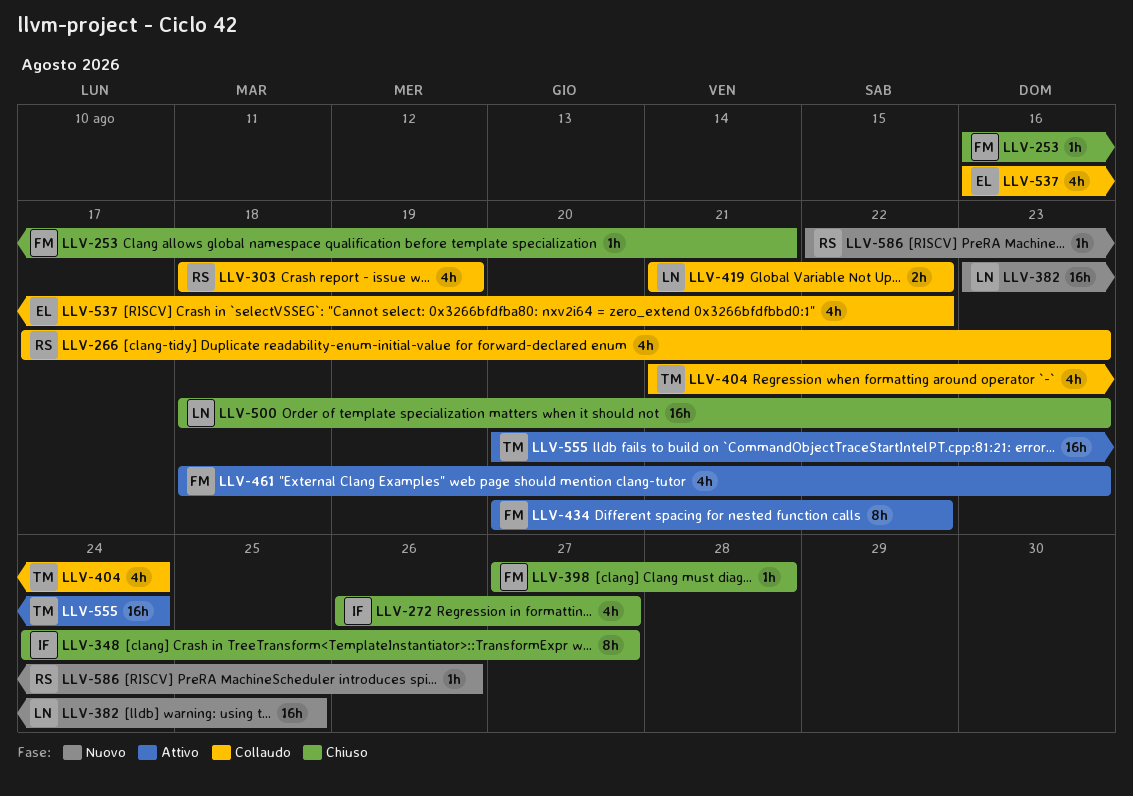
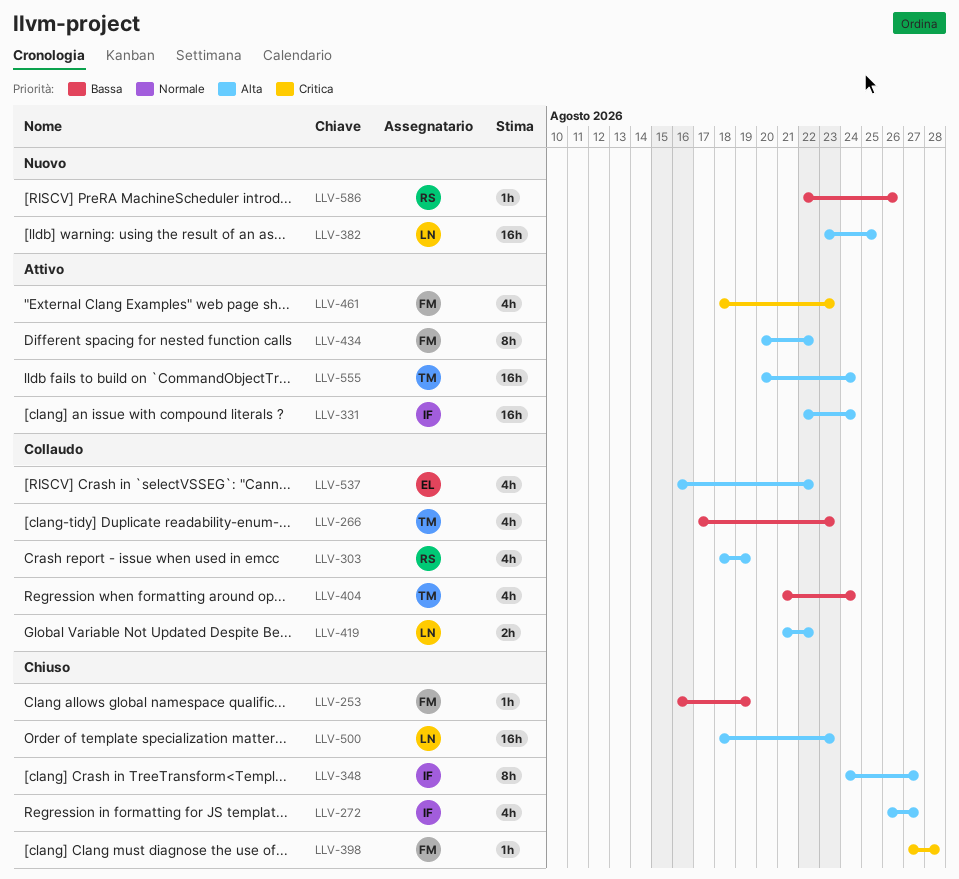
LLV-253, due: Aug 21 -> Aug 19
LLV-266, owner: RS -> TM
LLV-331: none -> present

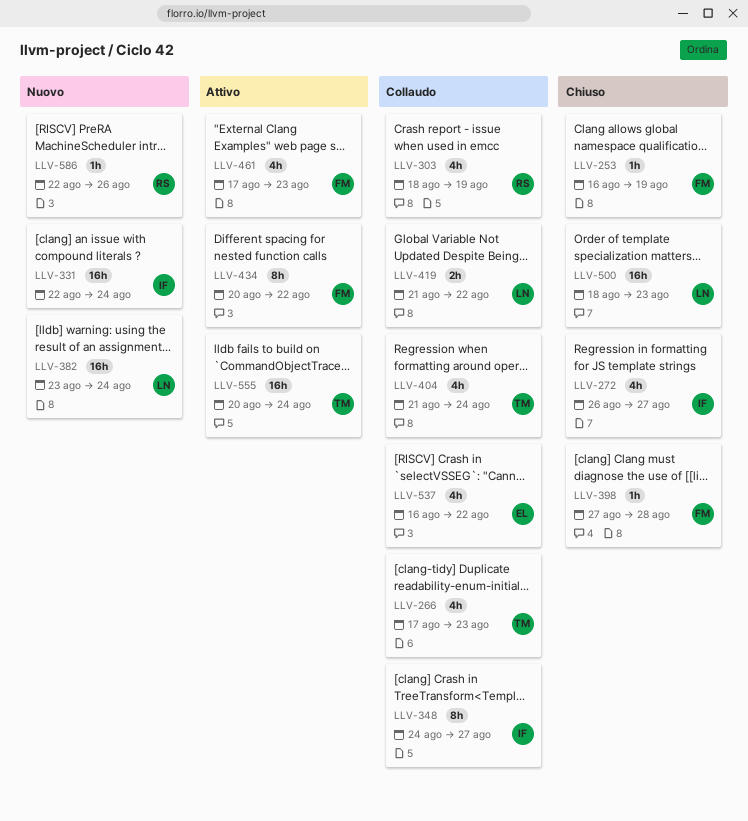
LLV-331, status: Attivo -> Nuovo
LLV-348, status: Chiuso -> Collaudo
LLV-382, due: Aug 25 -> Aug 24
LLV-461, start: Aug 18 -> Aug 17

